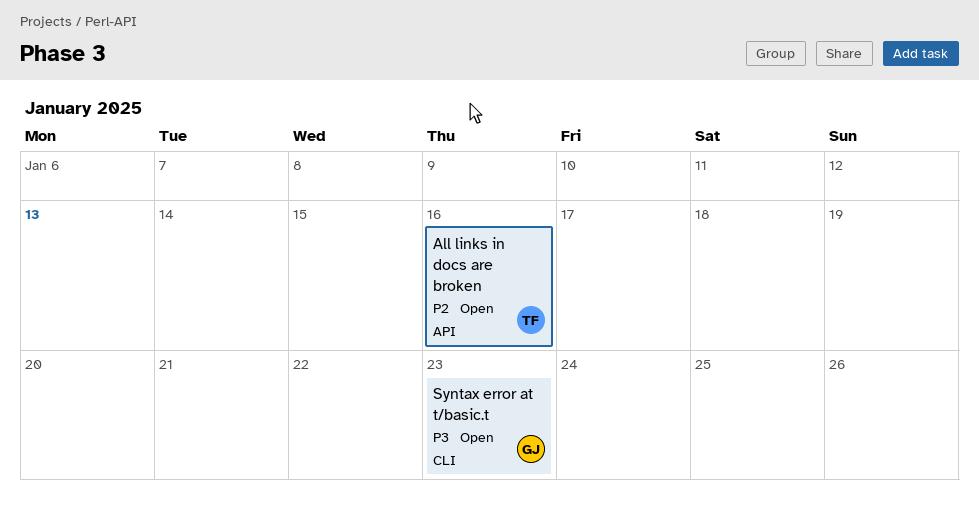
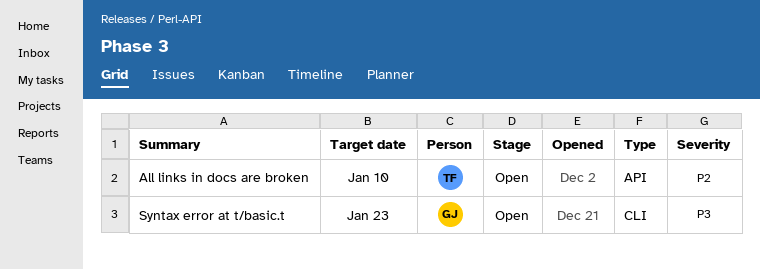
All links in docs are broken, due: Jan 16 -> Jan 10

